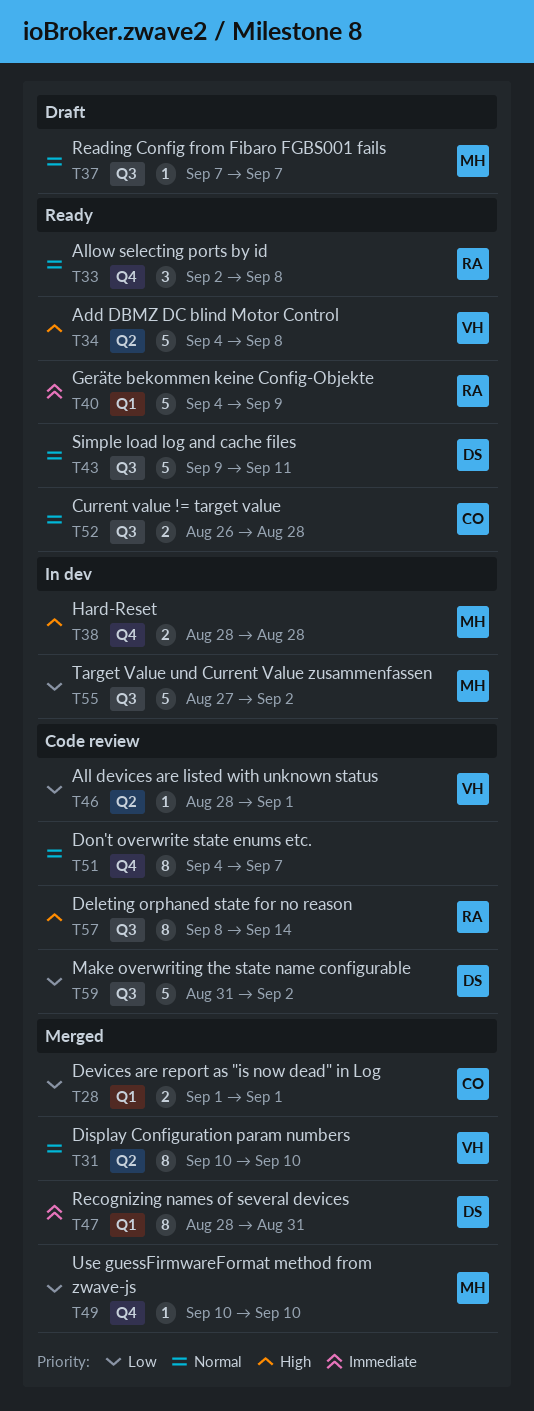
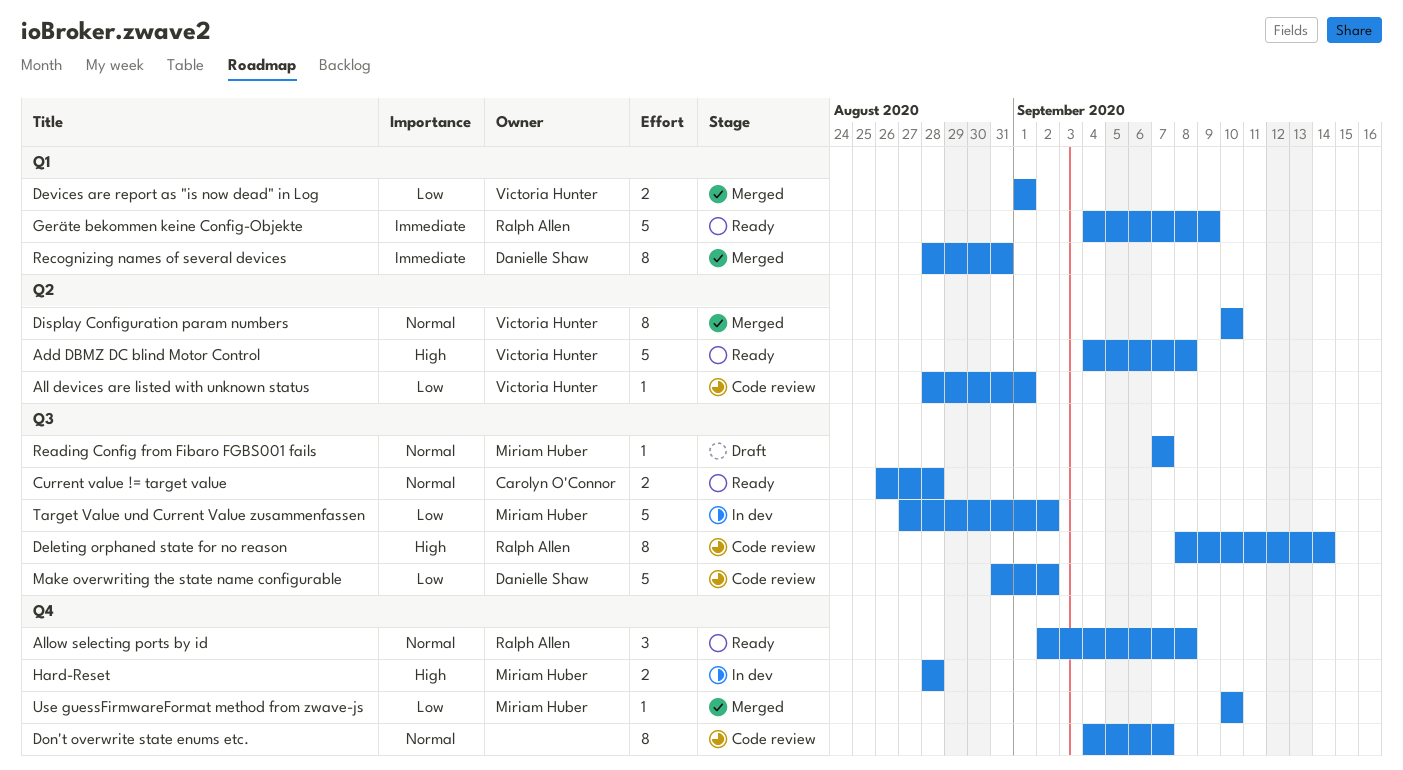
Devices are report as "is now dead" in Log, owner: Carolyn O'Connor -> Victoria Hunter
Simple load log and cache files: present -> none

